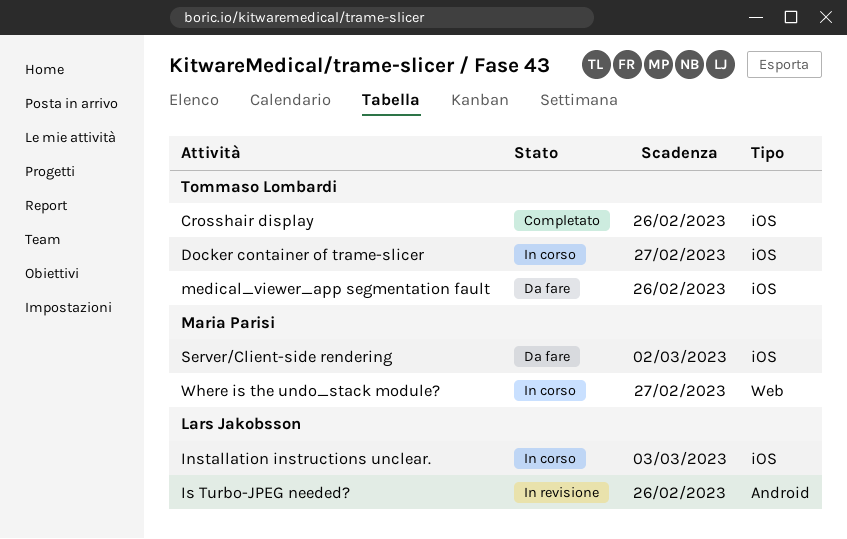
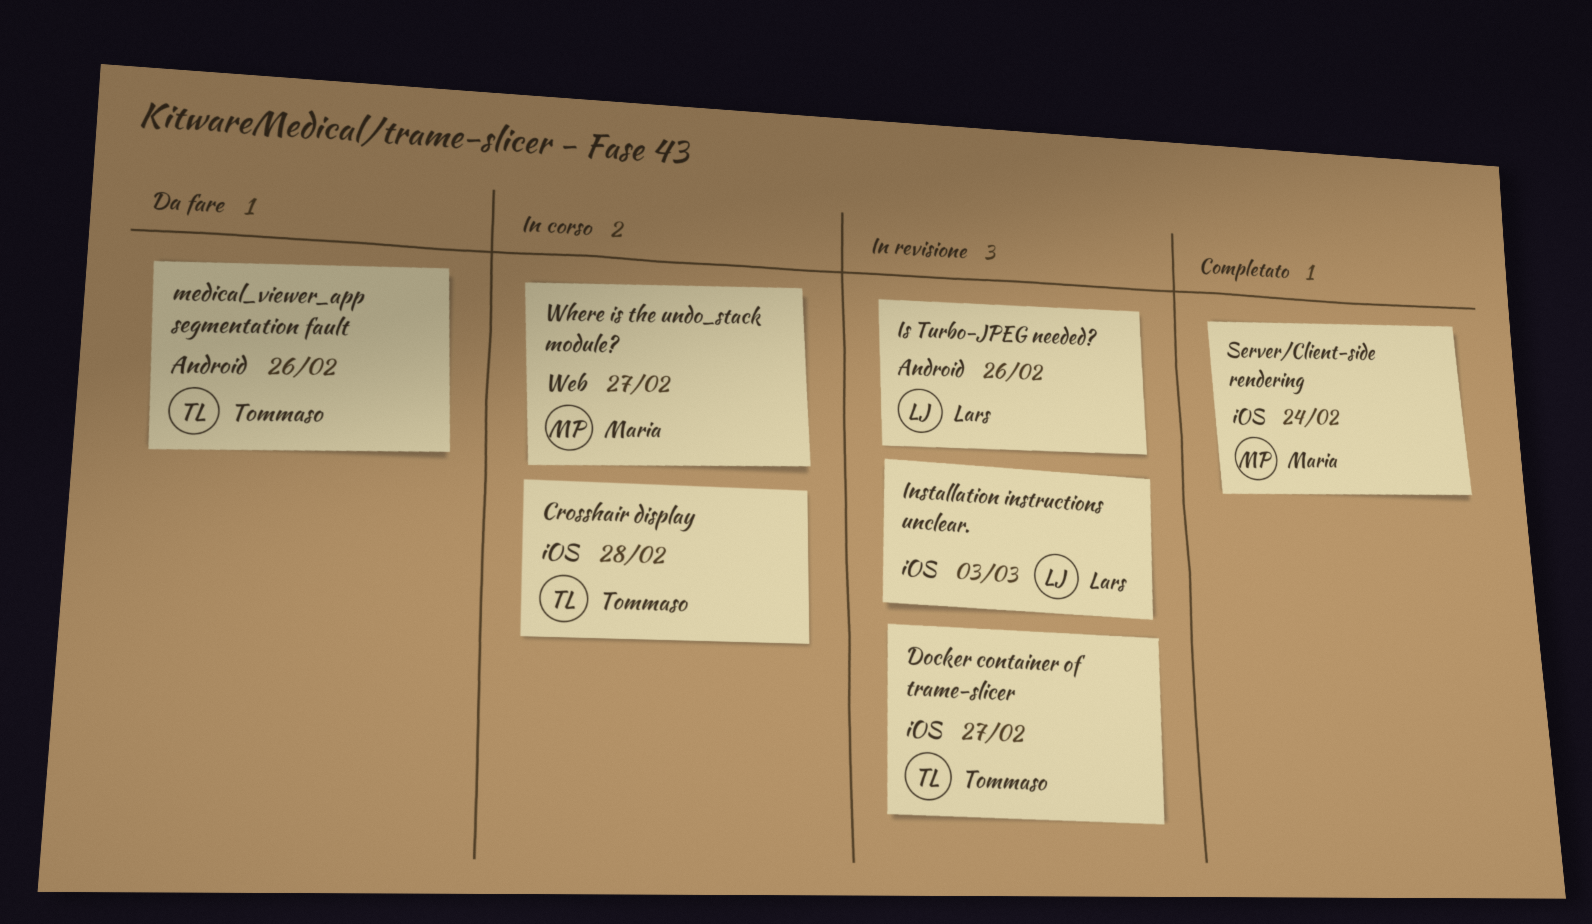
Crosshair display, status: Completato -> In corso
Crosshair display, due: Feb 26 -> Feb 28
Docker container of trame-slicer, status: In corso -> In revisione
Installation instructions unclear., status: In corso -> In revisione
medical_viewer_app segmentation fault, label: iOS -> Android
Server/Client-side rendering, status: Da fare -> Completato
Server/Client-side rendering, due: Mar 2 -> Feb 24

